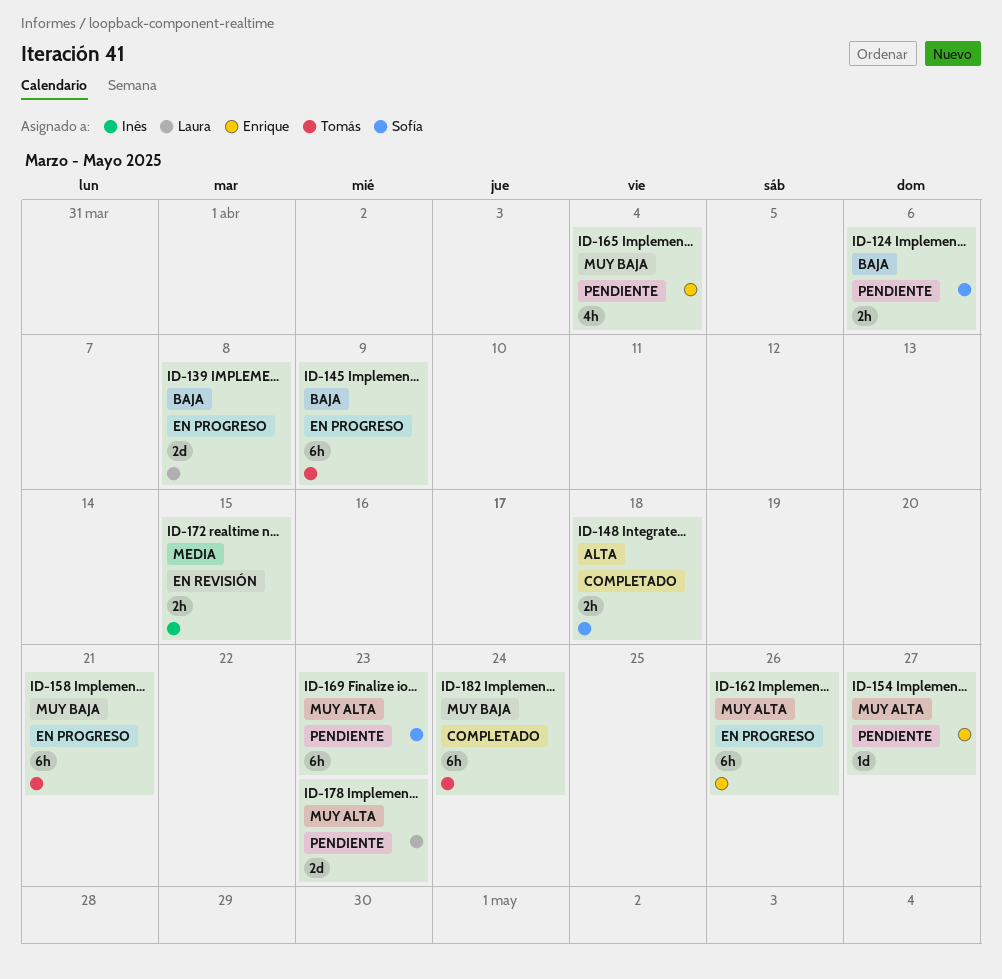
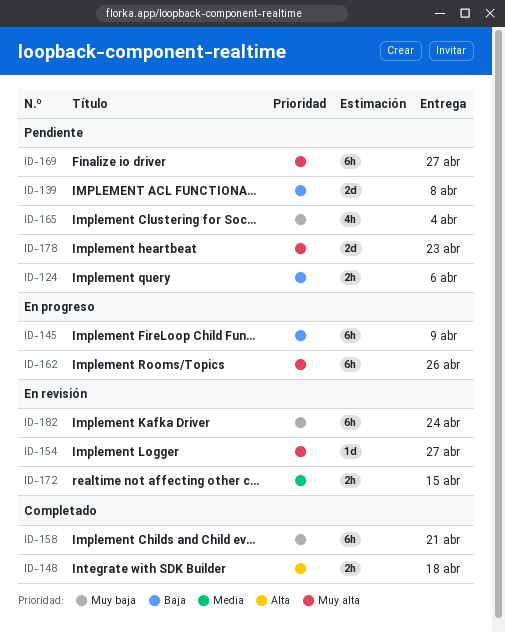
ID-139, status: En progreso -> Pendiente
ID-154, status: Pendiente -> En revisión
ID-158, status: En progreso -> Completado
ID-169, due: Apr 23 -> Apr 27
ID-182, status: Completado -> En revisión

